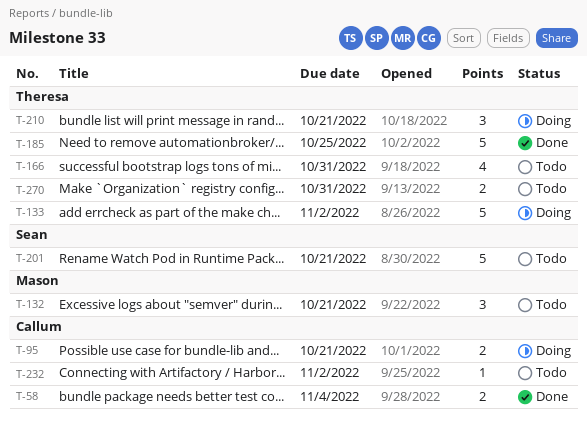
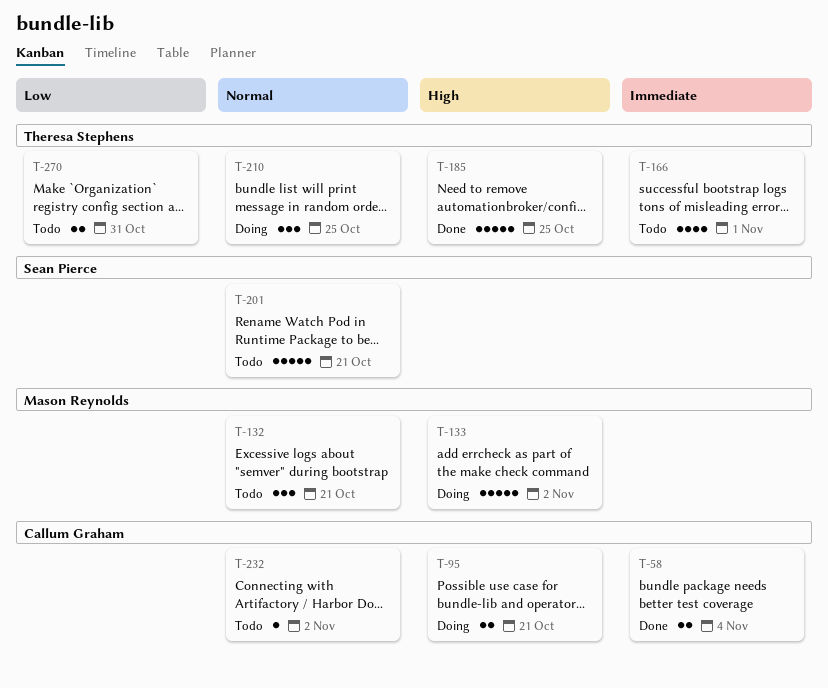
T-133, owner: Theresa Stephens -> Mason Reynolds
T-166, due: Oct 31 -> Nov 1
T-210, due: Oct 21 -> Oct 25

